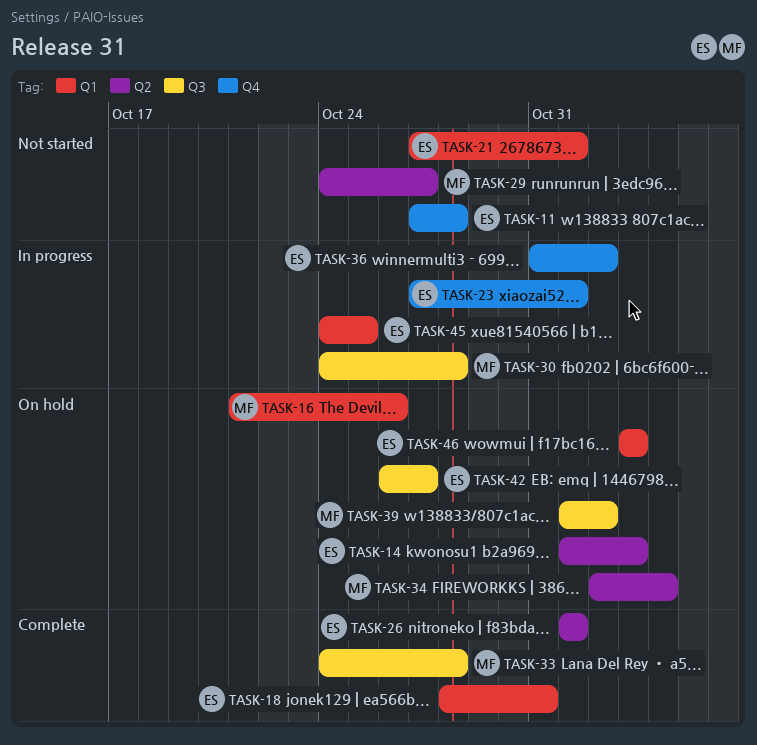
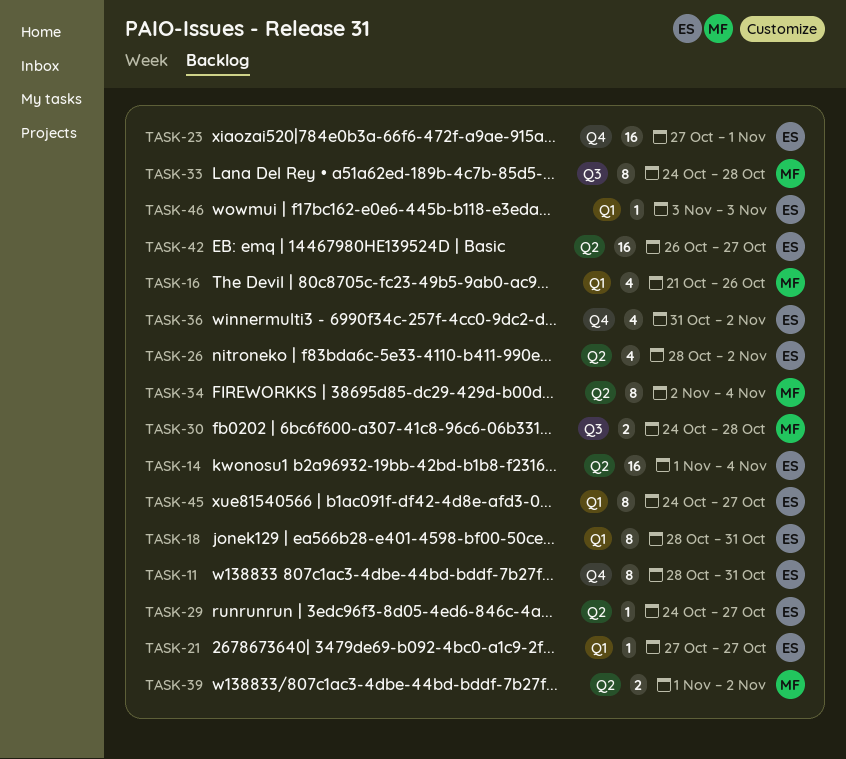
TASK-11, start: Oct 27 -> Oct 28
TASK-11, due: Oct 28 -> Oct 31
TASK-14, due: Nov 3 -> Nov 4
TASK-21, due: Nov 1 -> Oct 27
TASK-26, start: Nov 1 -> Oct 28
TASK-26, due: Nov 1 -> Nov 2
TASK-29, owner: MF -> ES
TASK-39, label: Q3 -> Q2
TASK-42, label: Q3 -> Q2
TASK-45, due: Oct 25 -> Oct 27

